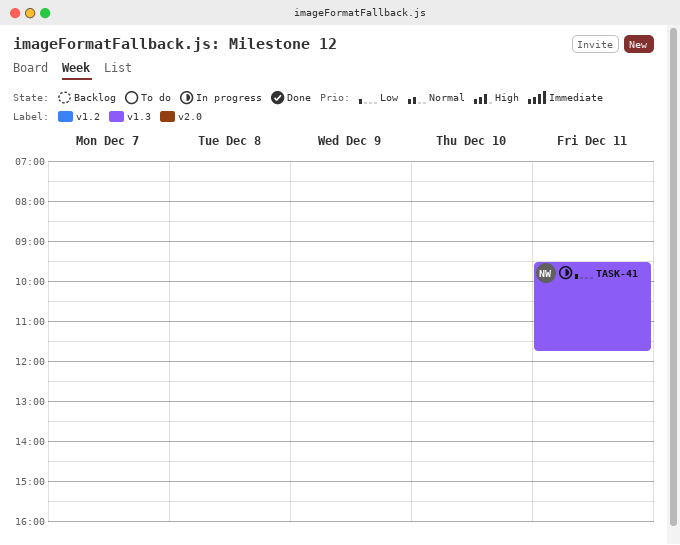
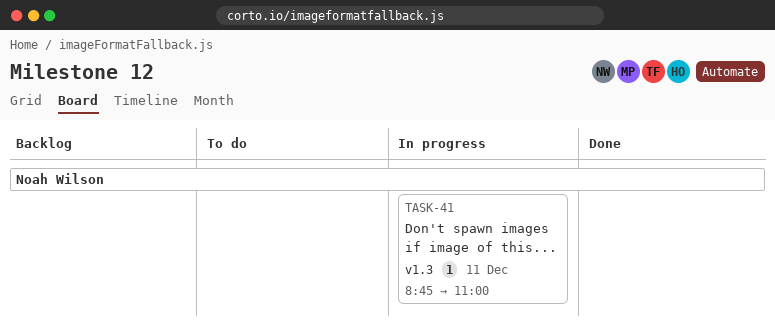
TASK-41, begins: 09:30 -> 08:45
TASK-41, ends: 11:45 -> 11:00

